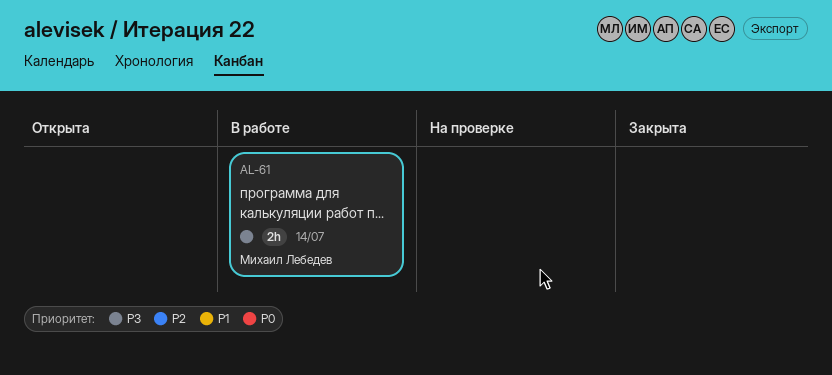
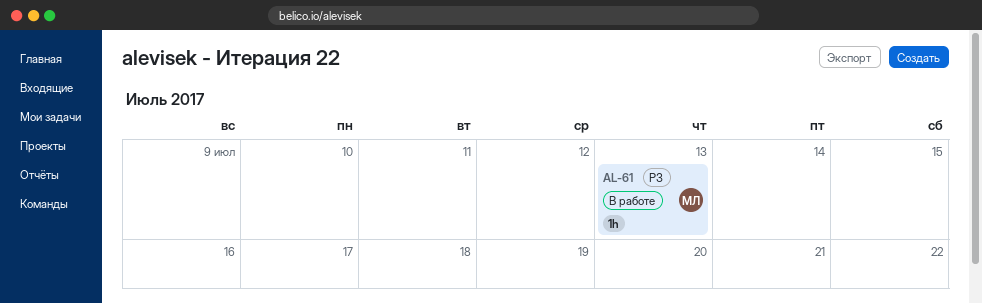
AL-61, estimate: 2h -> 1h
AL-61, due: Jul 14 -> Jul 13

